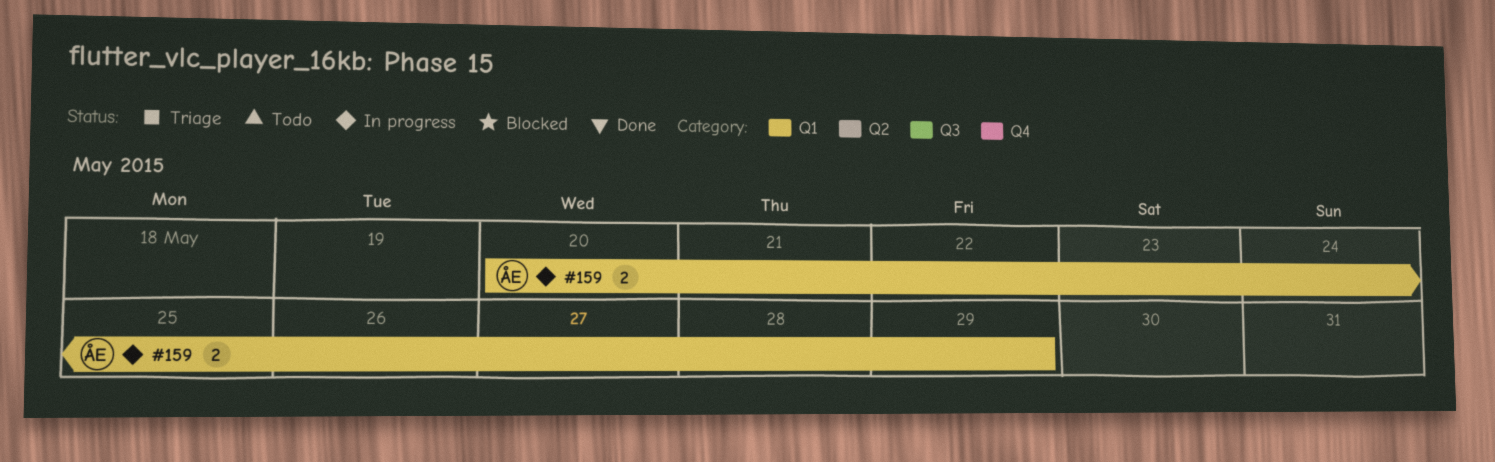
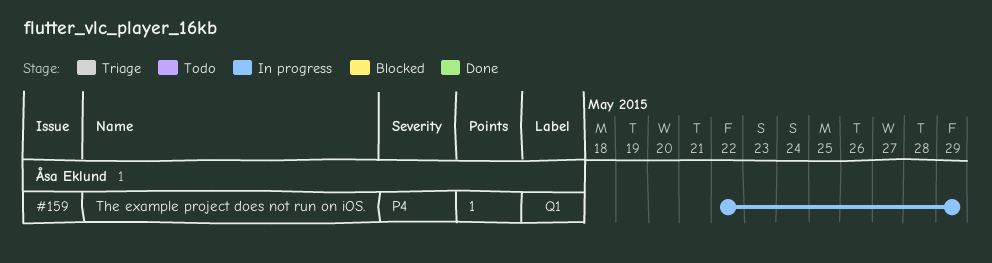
#159, estimate: 2 -> 1
#159, start: May 20 -> May 22

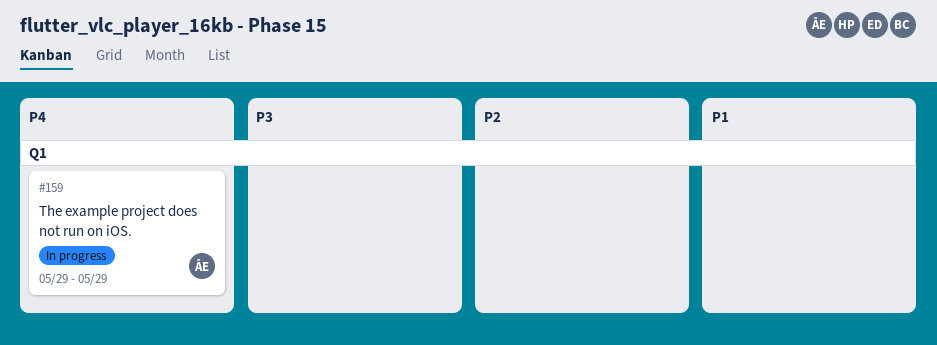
#159, start: May 22 -> May 29

